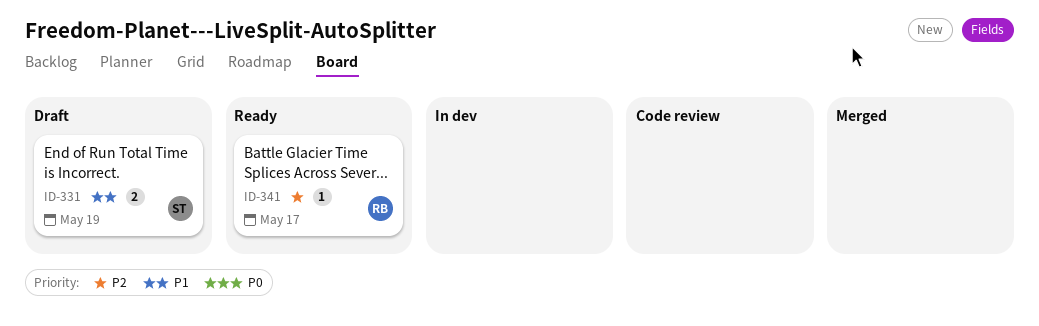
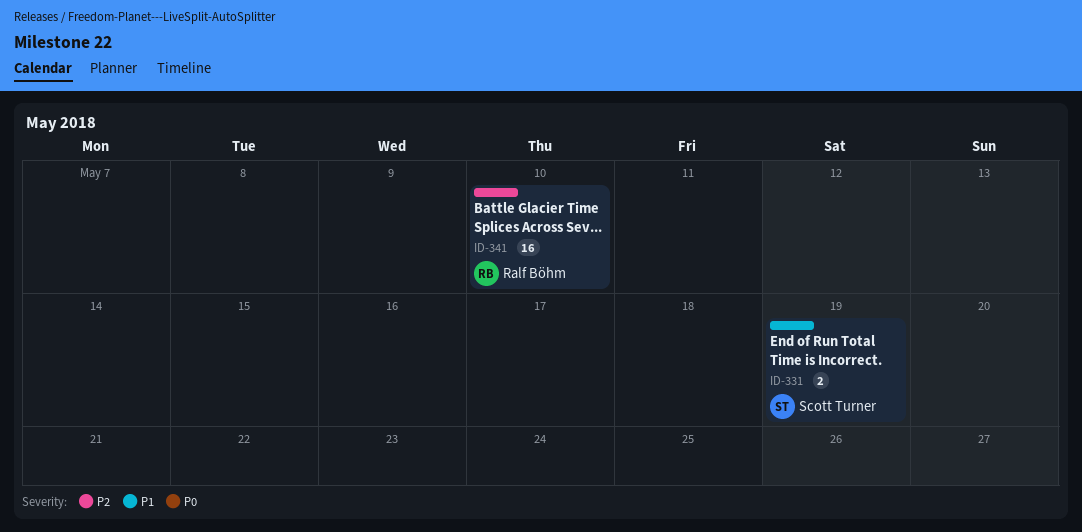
ID-341, estimate: 1 -> 16
ID-341, due: May 17 -> May 10

